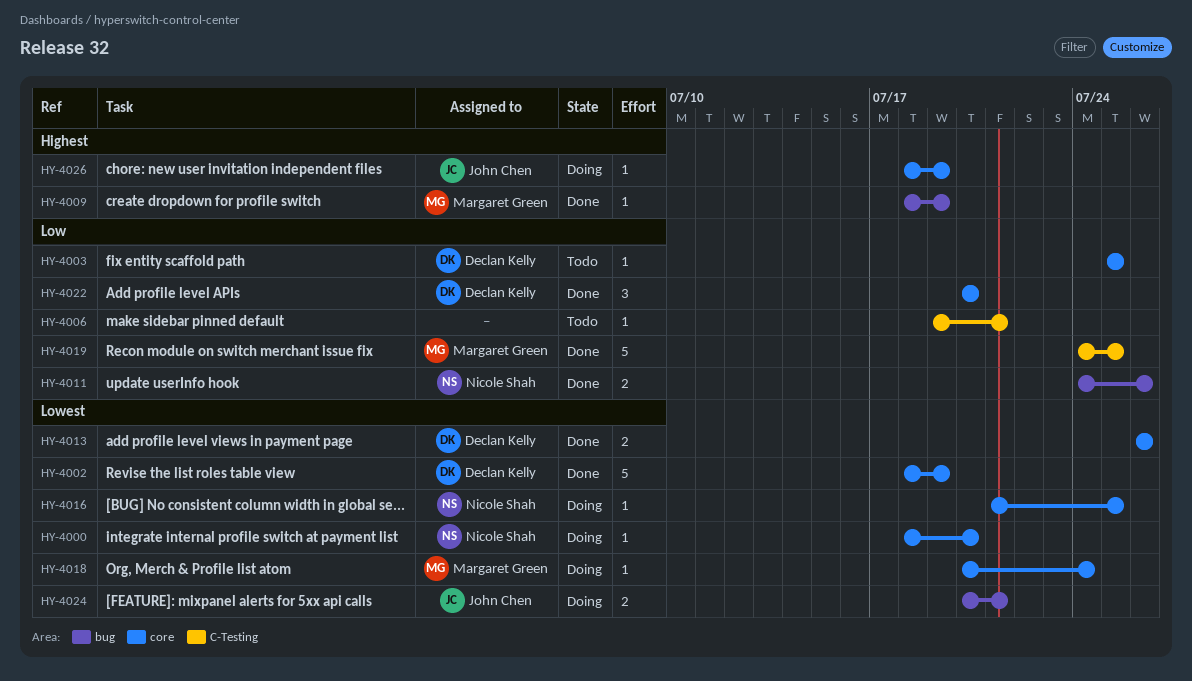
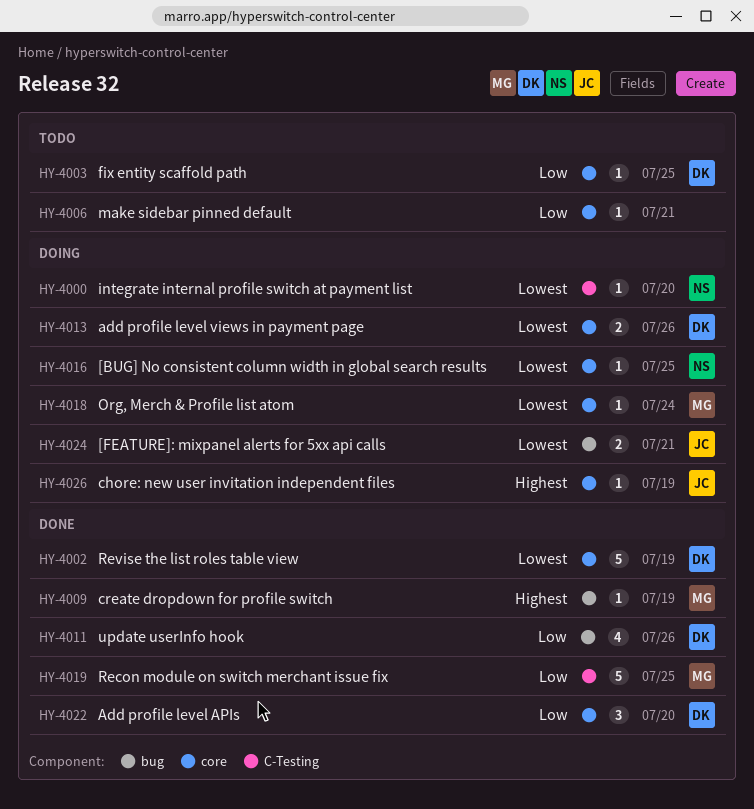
HY-4000, label: core -> C-Testing
HY-4006, label: C-Testing -> core
HY-4011, owner: Nicole Shah -> Declan Kelly
HY-4011, estimate: 2 -> 4
HY-4013, status: Done -> Doing

